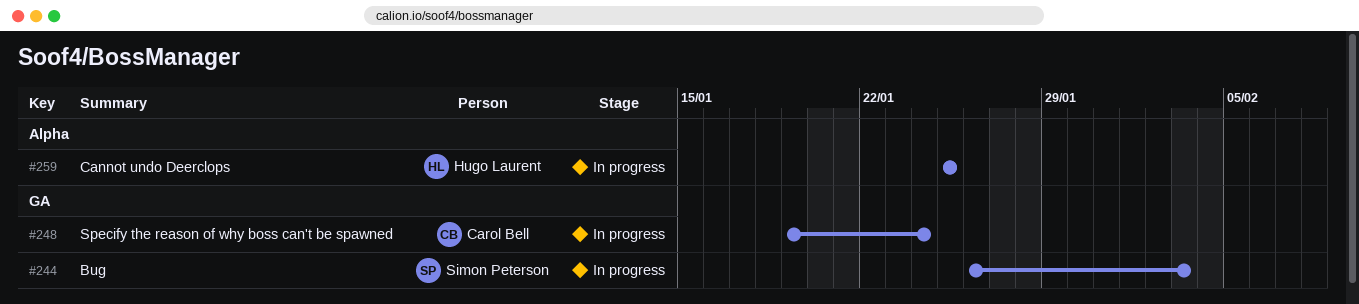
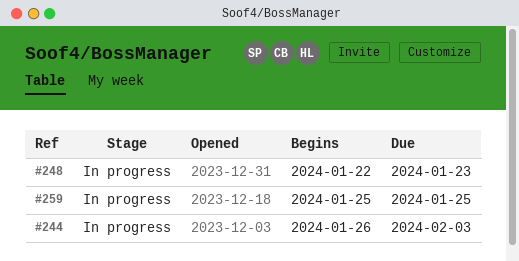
#248, start: Jan 19 -> Jan 22
#248, due: Jan 24 -> Jan 23

